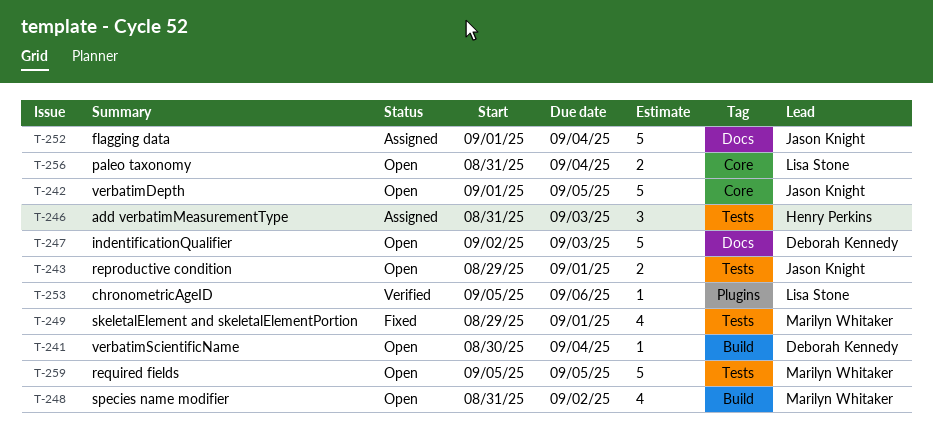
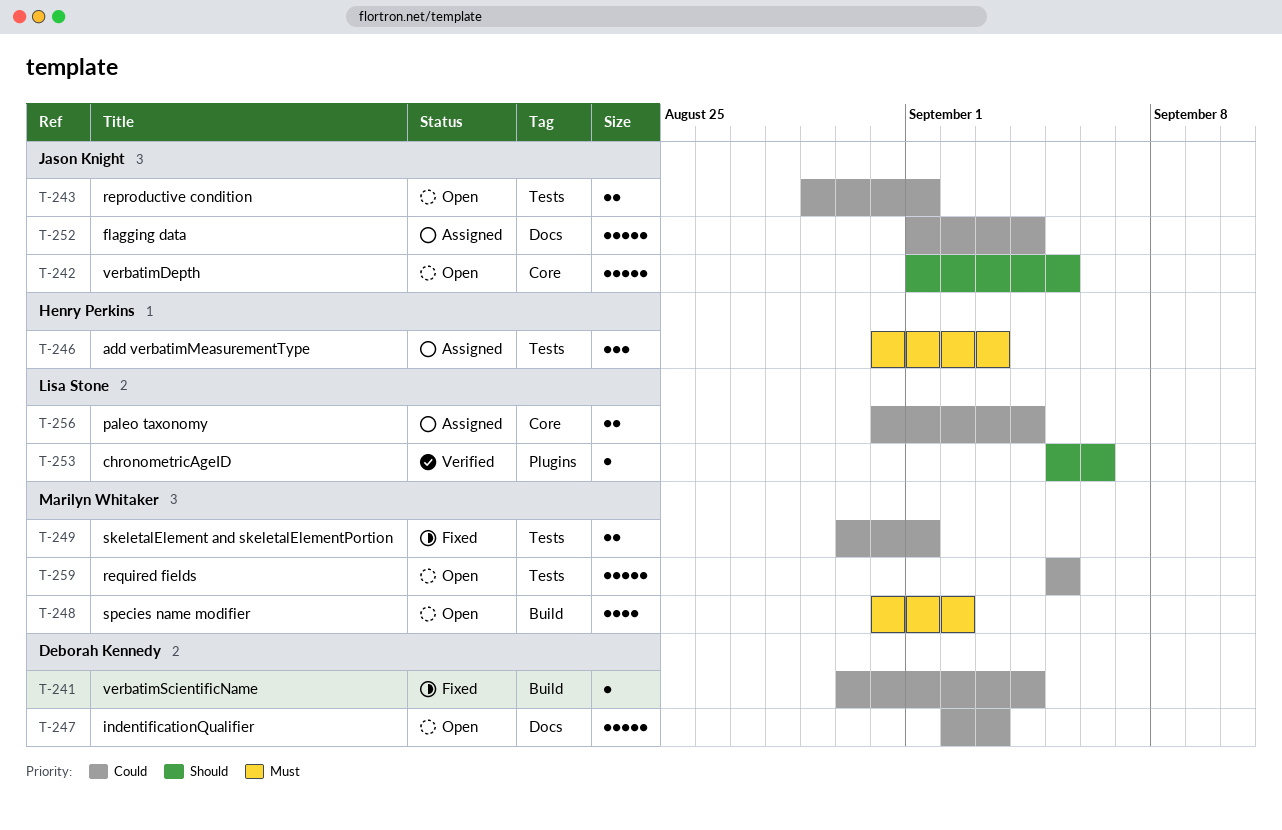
T-241, status: Open -> Fixed
T-249, estimate: 4 -> 2
T-249, start: Aug 29 -> Aug 30
T-256, status: Open -> Assigned

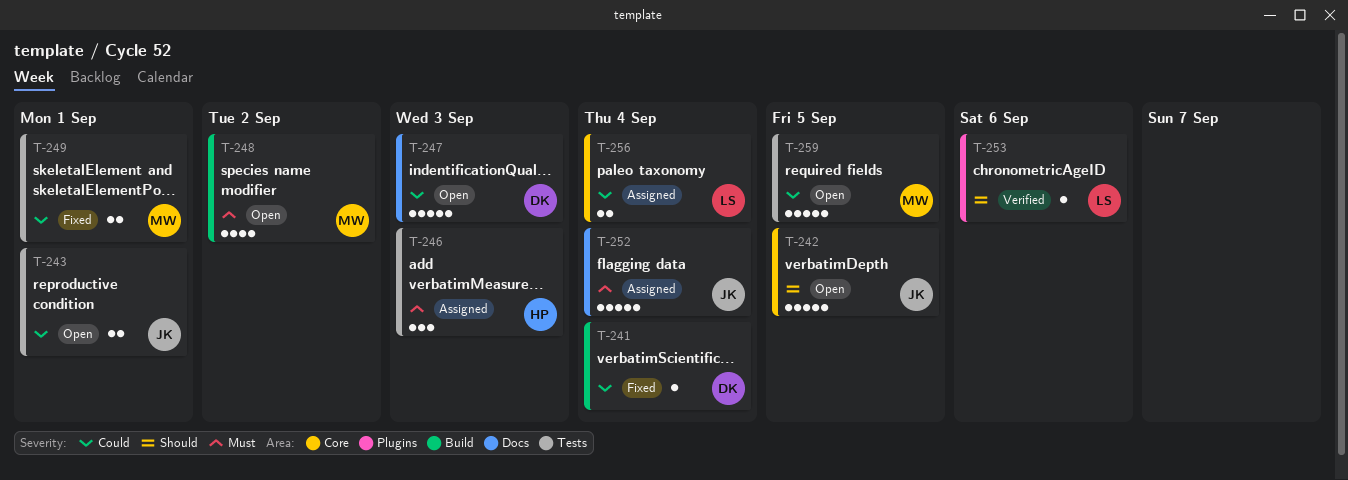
T-252, priority: Could -> Must

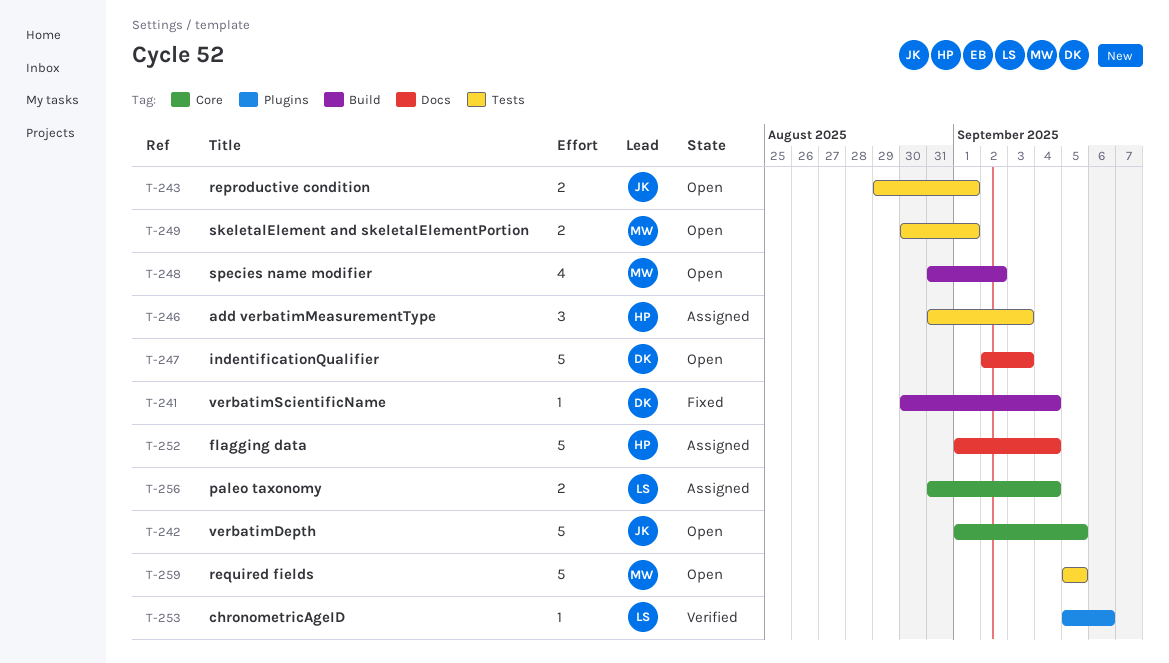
T-249, status: Fixed -> Open
T-252, owner: JK -> HP

